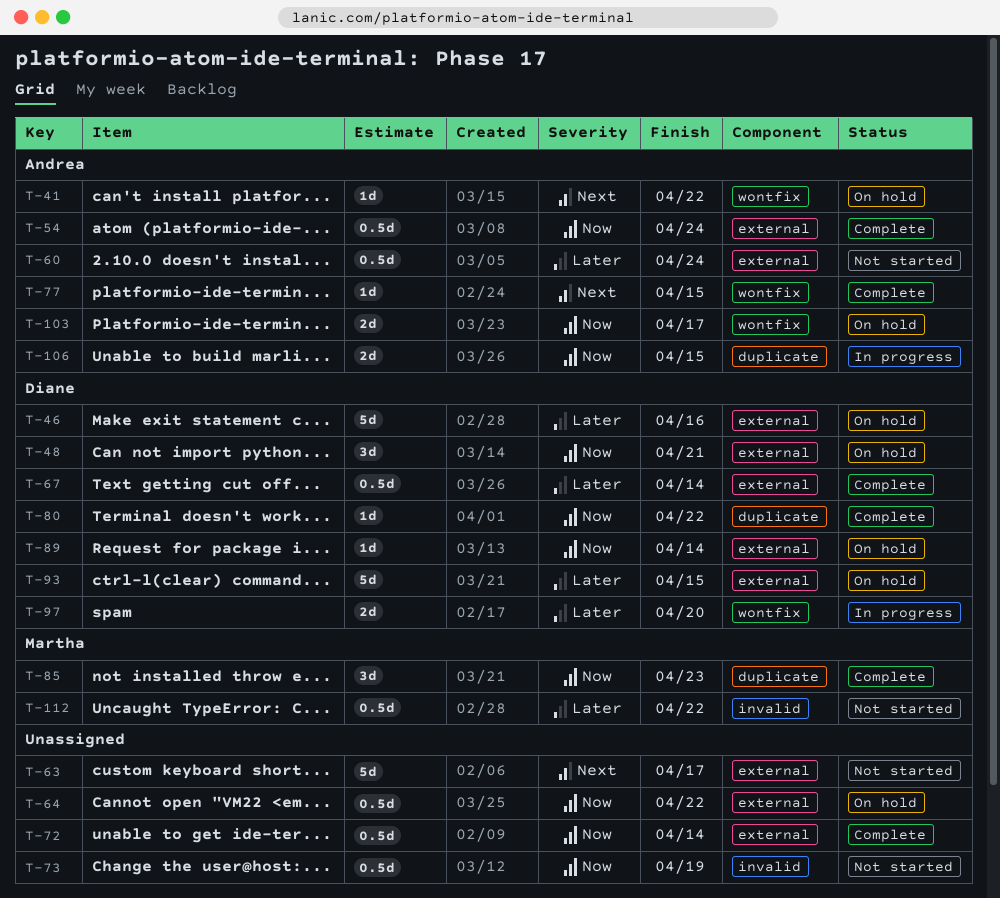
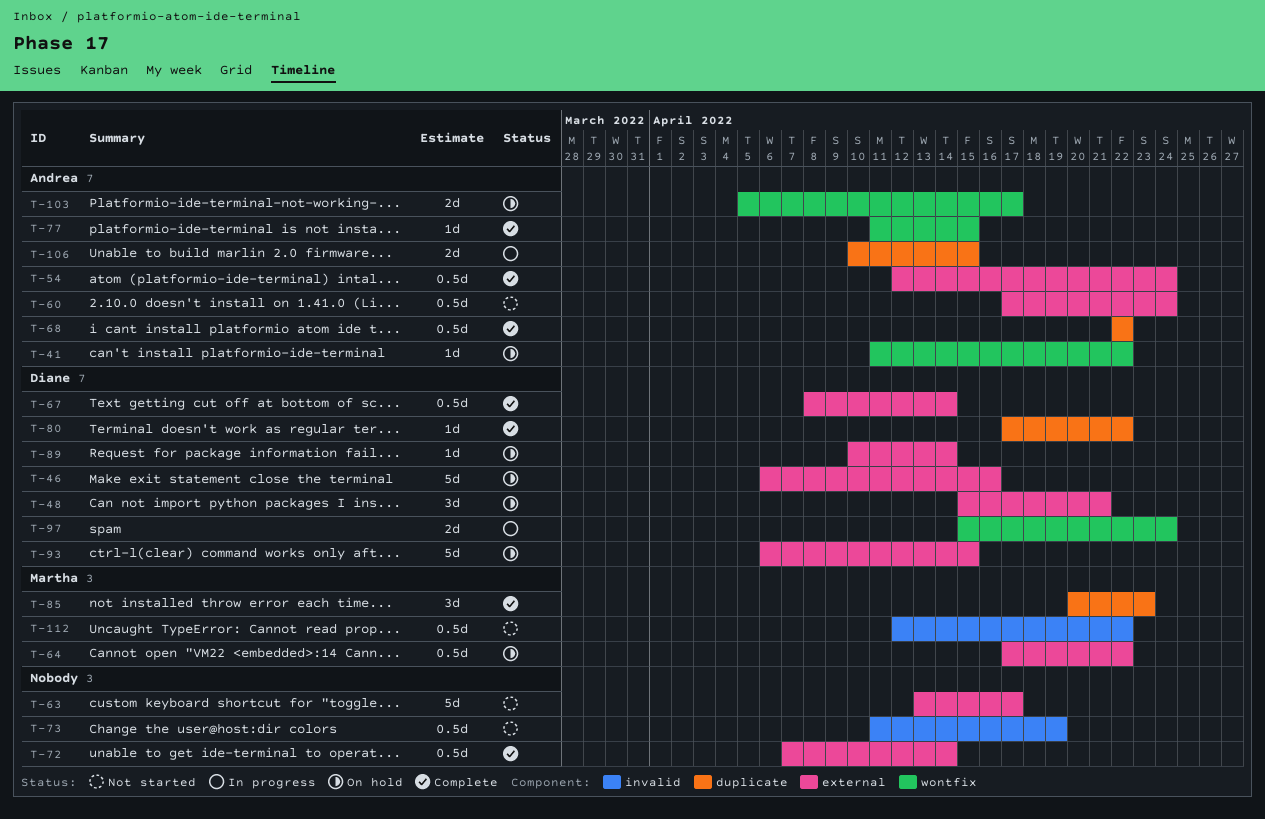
T-64, owner: none -> Martha
T-68: none -> present
T-97, due: Apr 20 -> Apr 24

